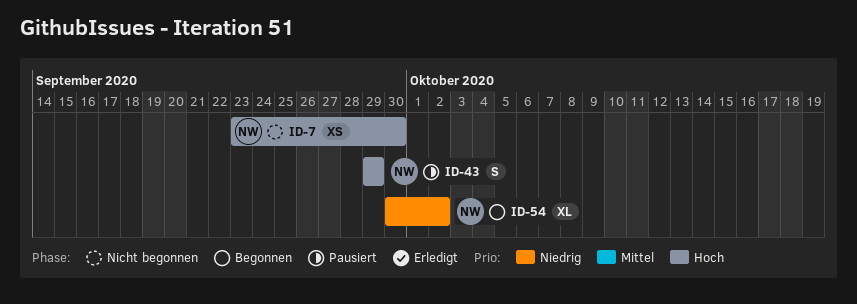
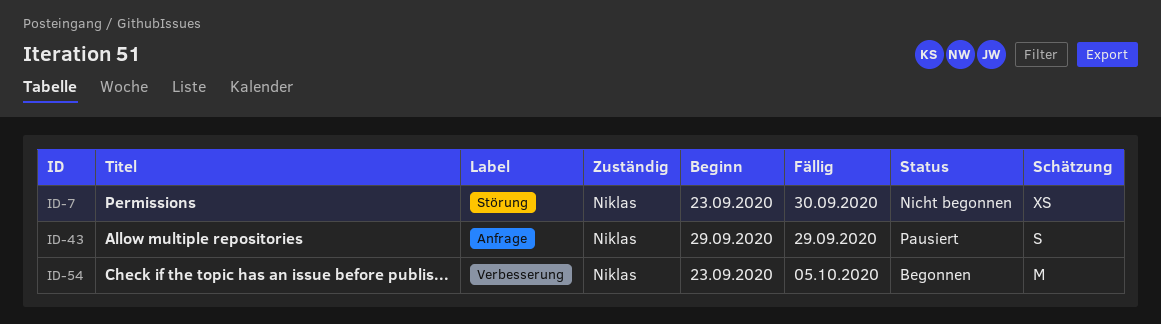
ID-54, estimate: XL -> M
ID-54, start: Sep 30 -> Sep 23
ID-54, due: Oct 2 -> Oct 5

